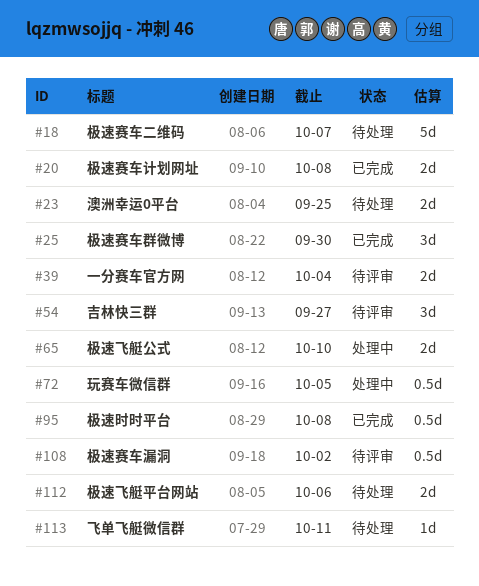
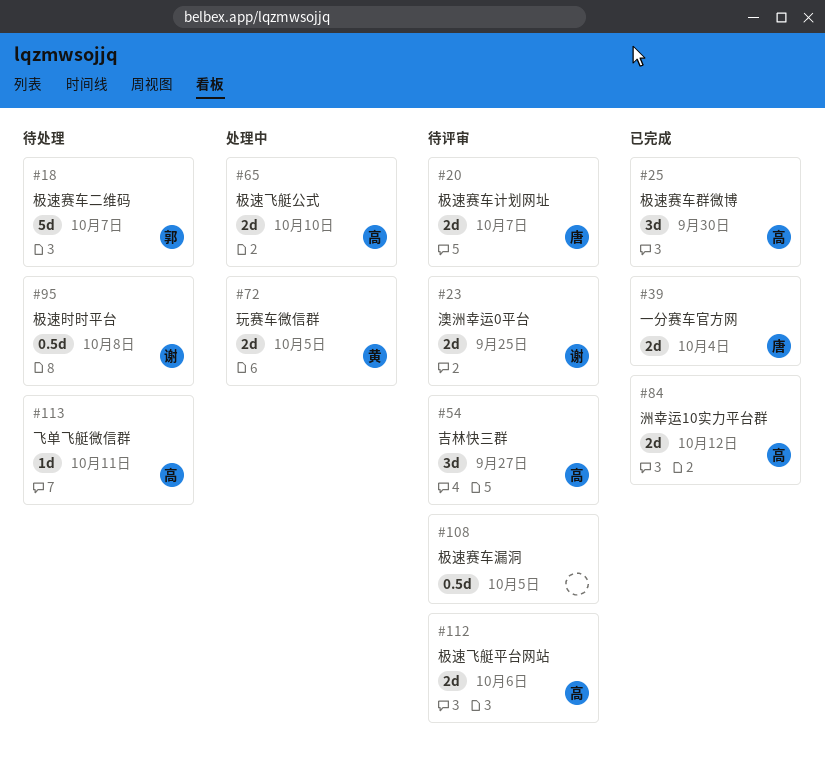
#20, status: 已完成 -> 待评审
#20, due: Oct 8 -> Oct 7
#23, status: 待处理 -> 待评审
#39, status: 待评审 -> 已完成
#72, estimate: 0.5d -> 2d
#84: none -> present
#95, status: 已完成 -> 待处理
#108, due: Oct 2 -> Oct 5
#112, status: 待处理 -> 待评审

